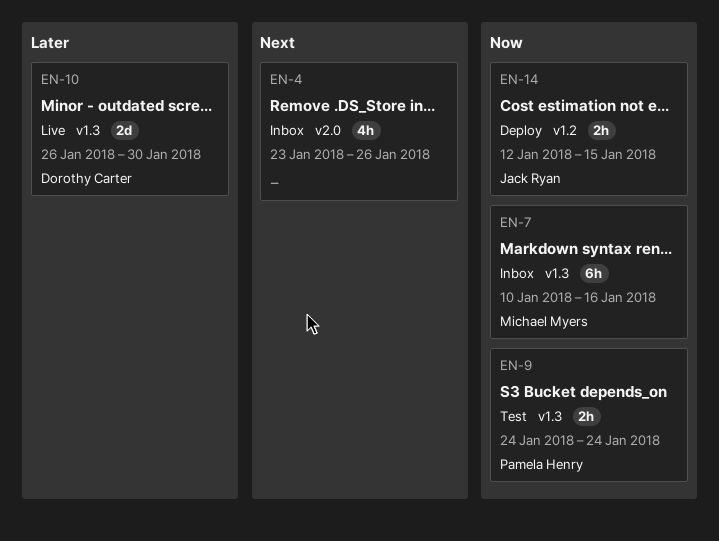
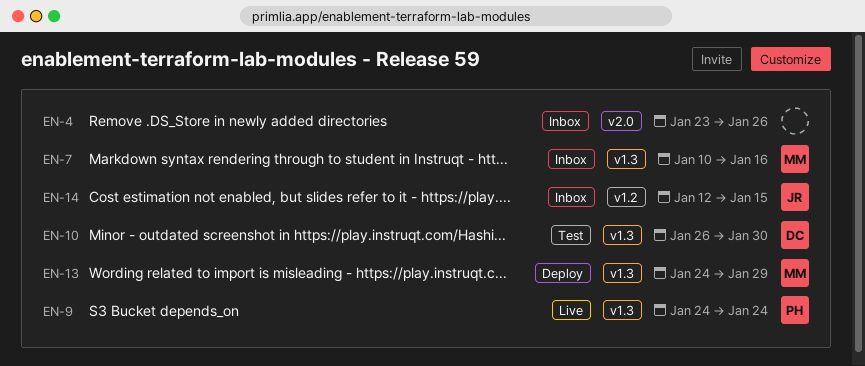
EN-9, status: Test -> Live
EN-10, status: Live -> Test
EN-13: none -> present
EN-14, status: Deploy -> Inbox

